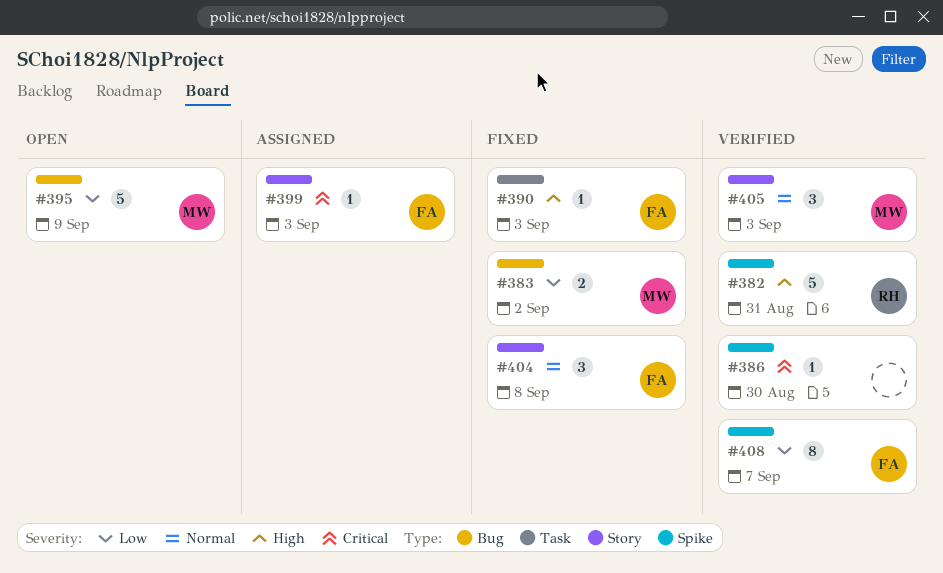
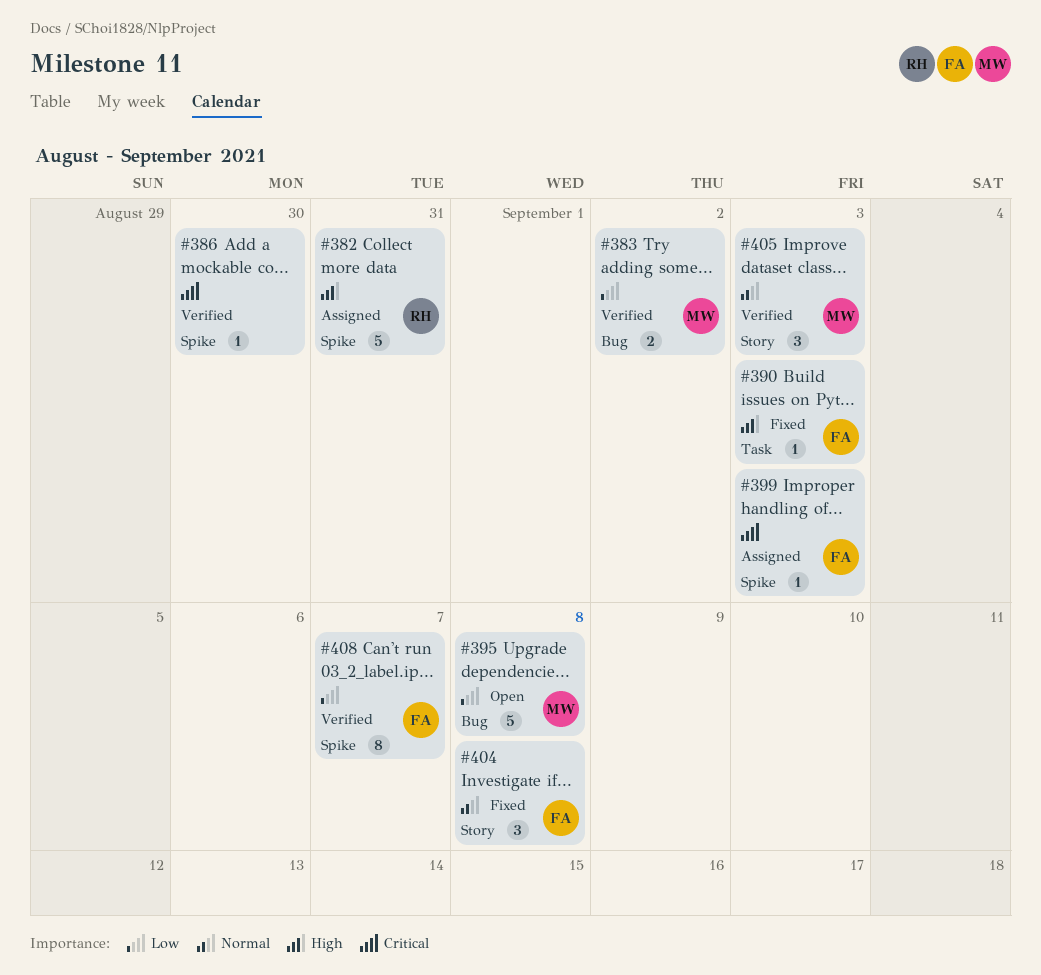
#382, status: Verified -> Assigned
#383, status: Fixed -> Verified
#395, due: Sep 9 -> Sep 8
#399, label: Story -> Spike

